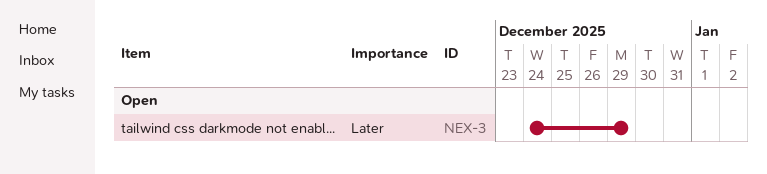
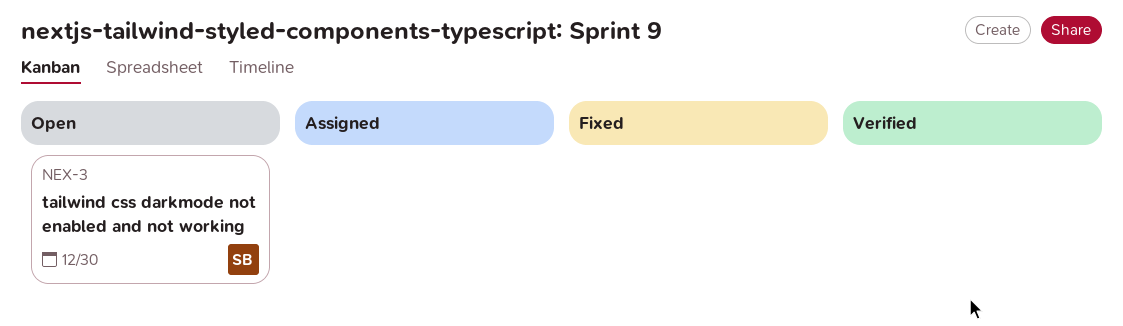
NEX-3, due: Dec 29 -> Dec 30

